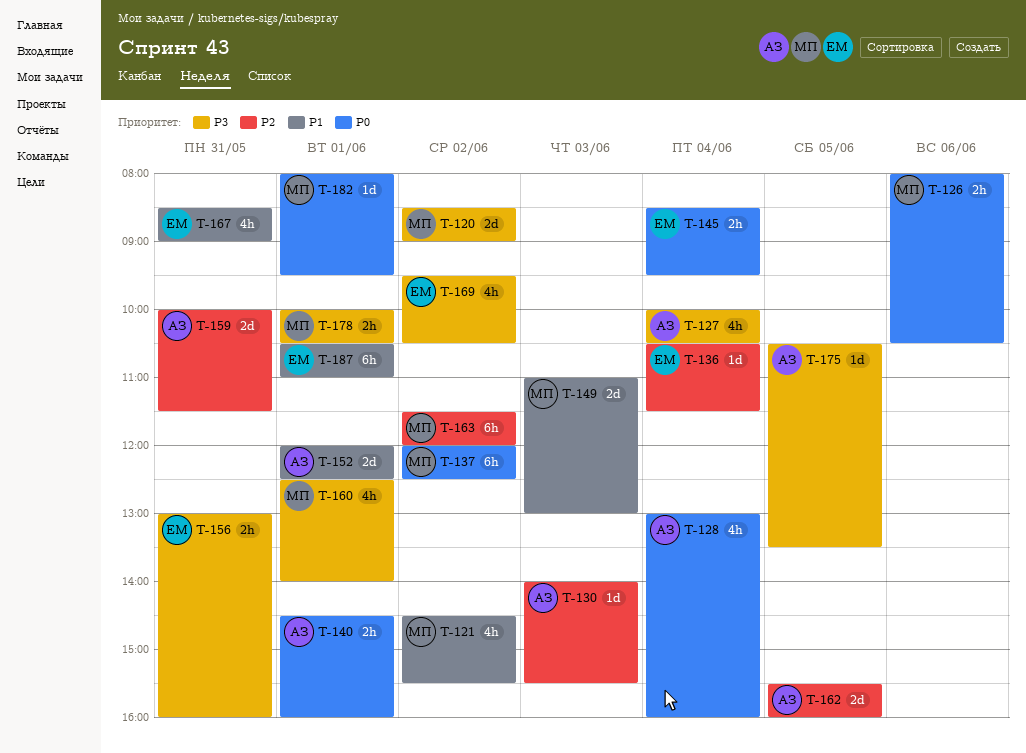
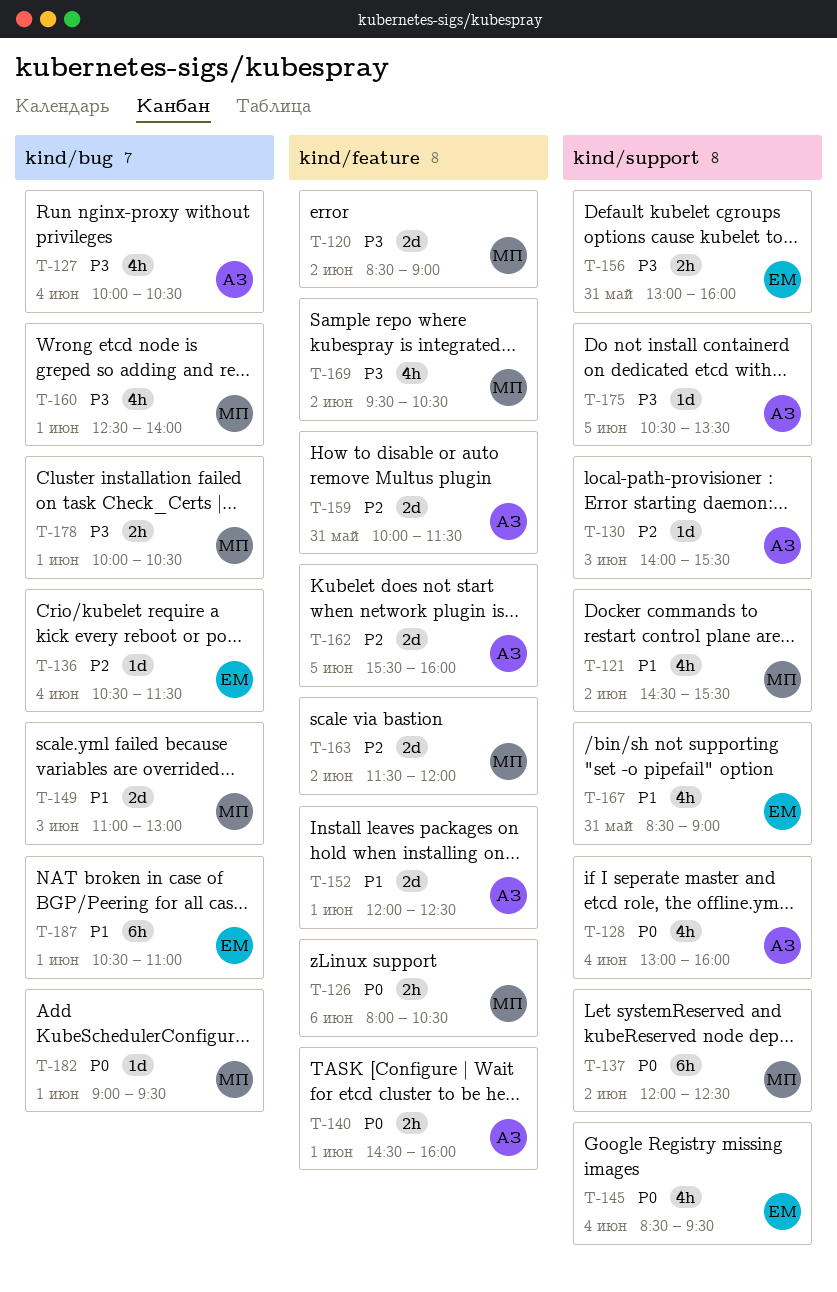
T-145, estimate: 2h -> 4h
T-163, estimate: 6h -> 2d
T-169, owner: ЕМ -> МП
T-182, begins: 08:00 -> 09:00

